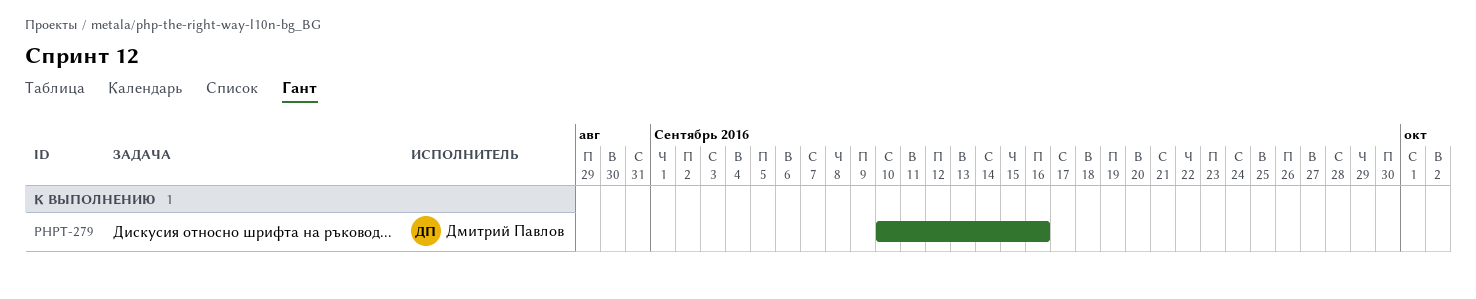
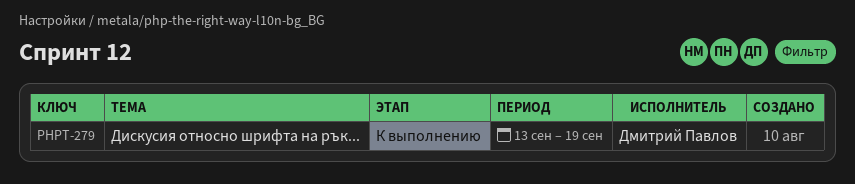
PHPT-279, start: Sep 10 -> Sep 13
PHPT-279, due: Sep 16 -> Sep 19

